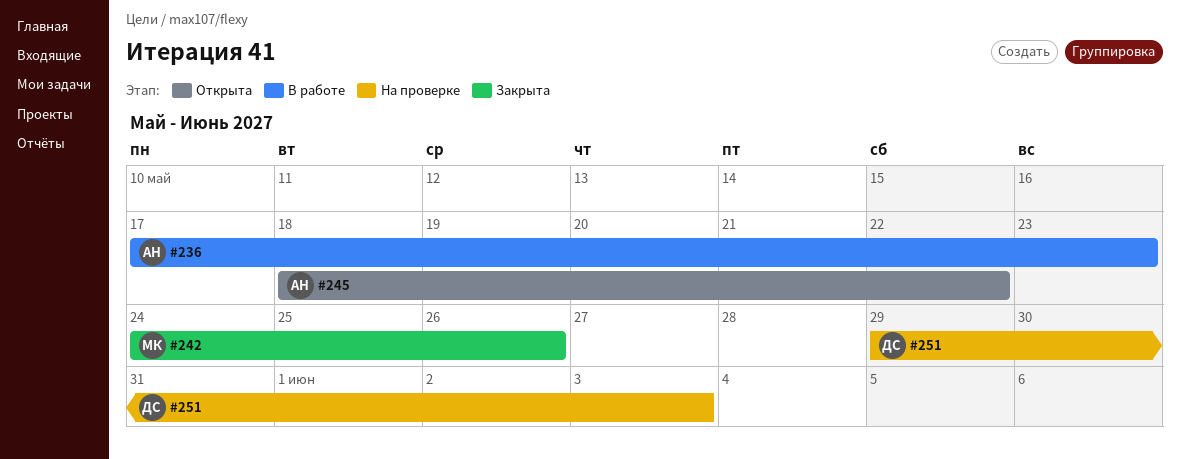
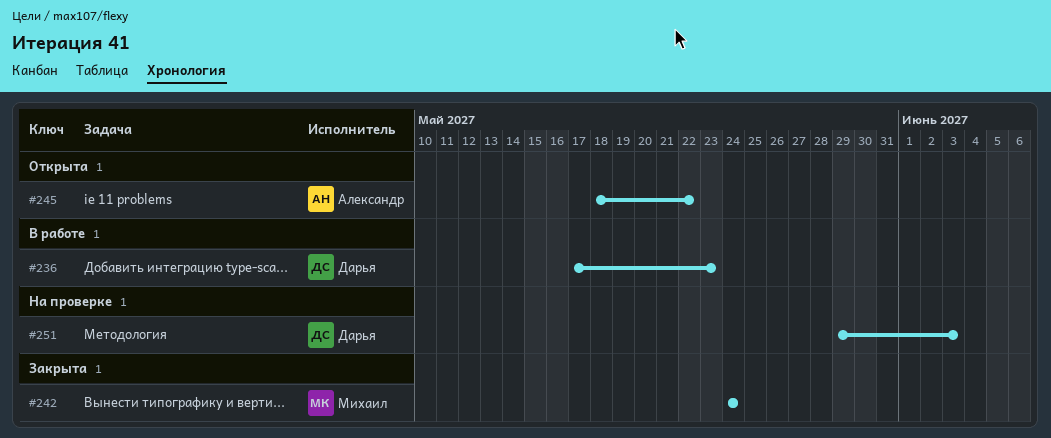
#236, owner: Александр -> Дарья
#242, due: May 26 -> May 24

